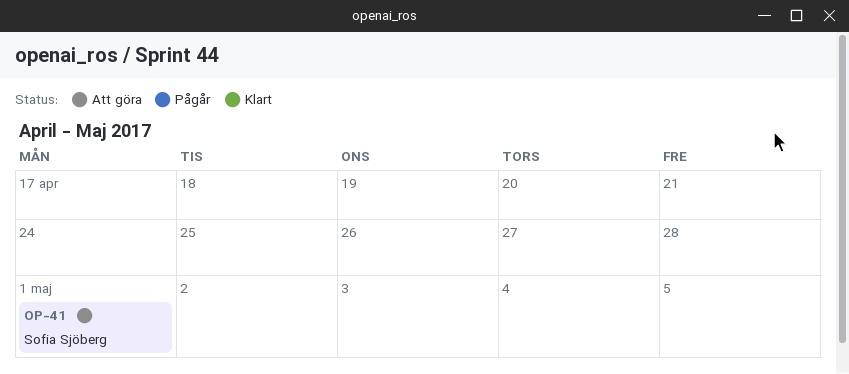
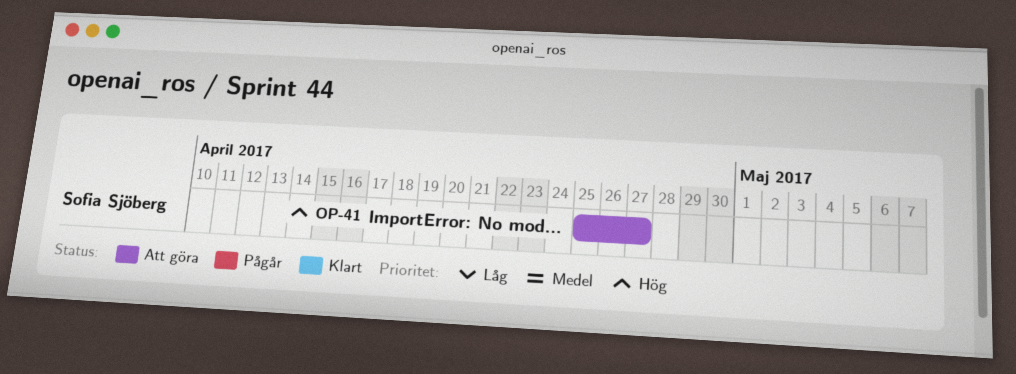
OP-41, due: May 1 -> Apr 27

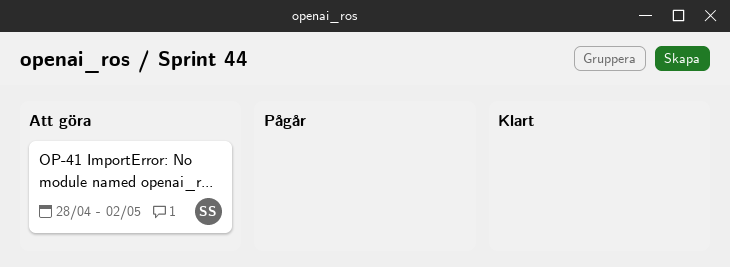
OP-41, start: Apr 25 -> Apr 28
OP-41, due: Apr 27 -> May 2

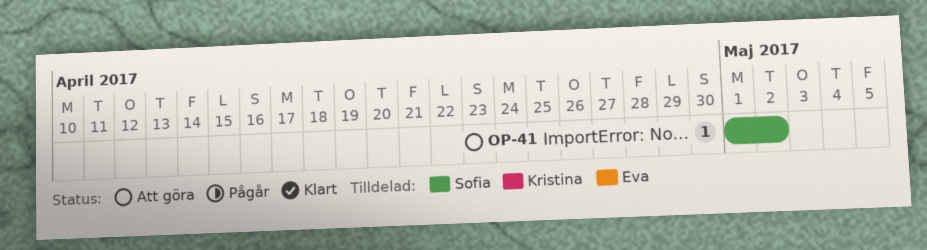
OP-41, start: Apr 28 -> May 1

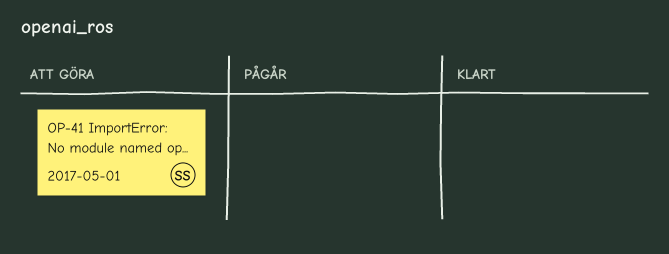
OP-41, due: May 2 -> May 1

